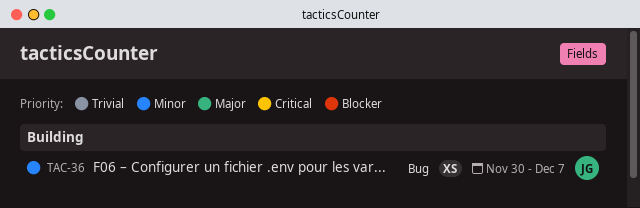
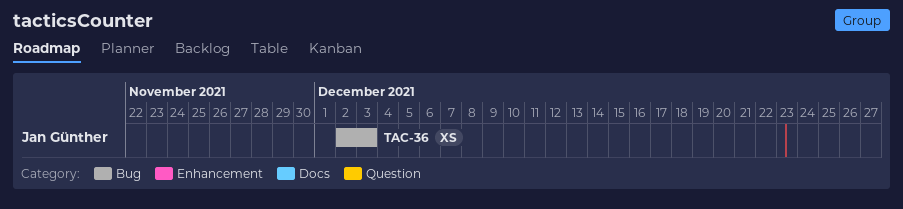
TAC-36, start: Nov 30 -> Dec 2
TAC-36, due: Dec 7 -> Dec 3

